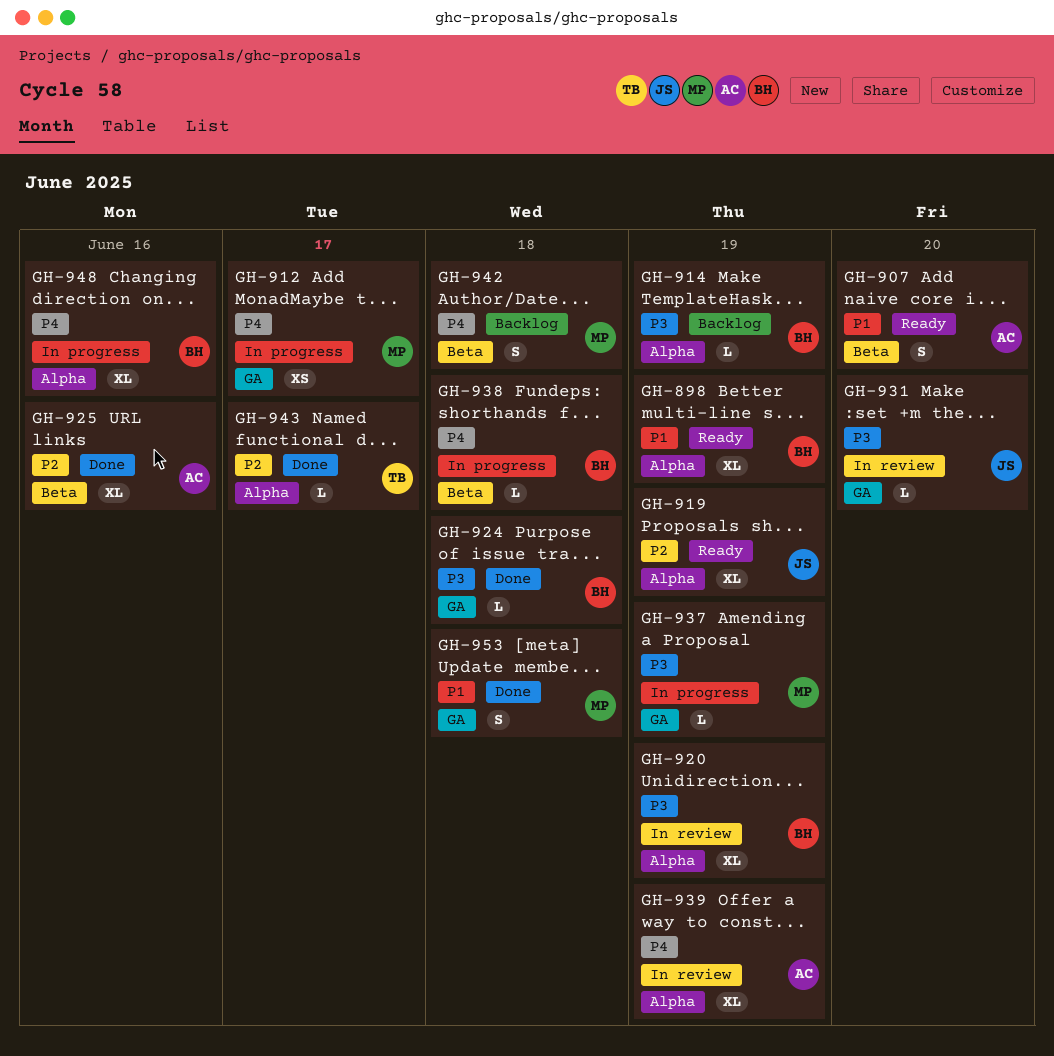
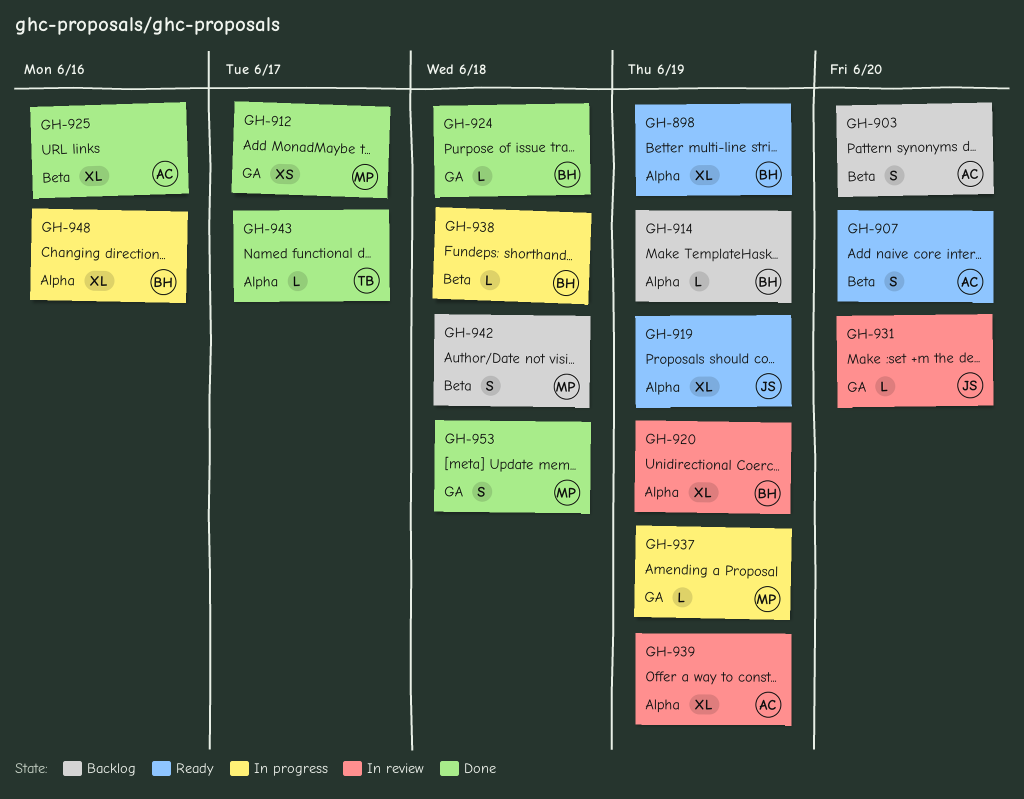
GH-903: none -> present
GH-912, status: In progress -> Done

